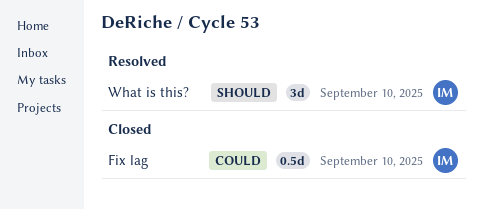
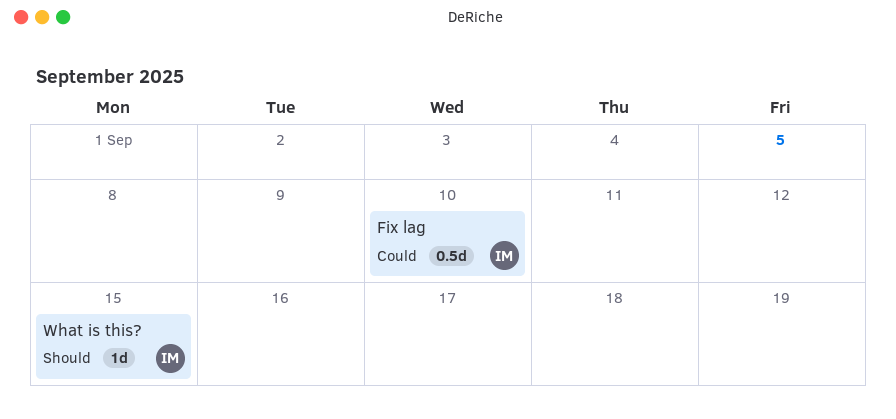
What is this?, estimate: 3d -> 1d
What is this?, due: Sep 10 -> Sep 15

